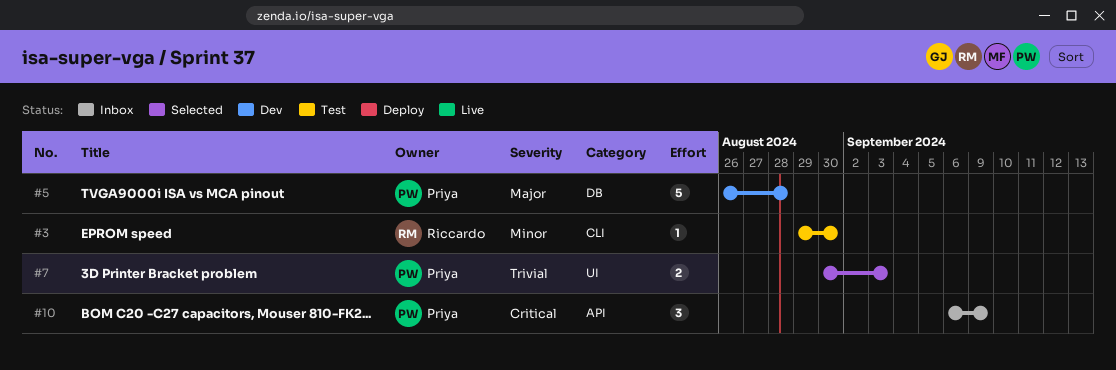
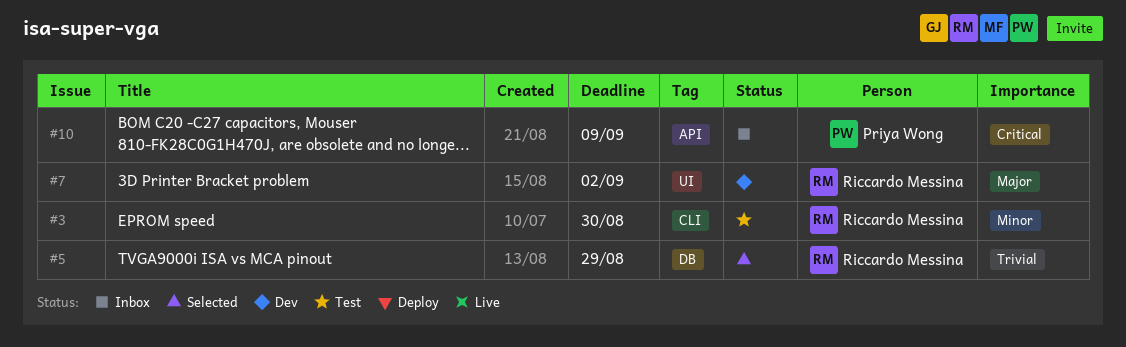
#5, status: Dev -> Selected
#5, owner: Priya Wong -> Riccardo Messina
#5, priority: Major -> Trivial
#5, due: Aug 28 -> Aug 29
#7, status: Selected -> Dev
#7, owner: Priya Wong -> Riccardo Messina
#7, priority: Trivial -> Major
#7, due: Sep 3 -> Sep 2

